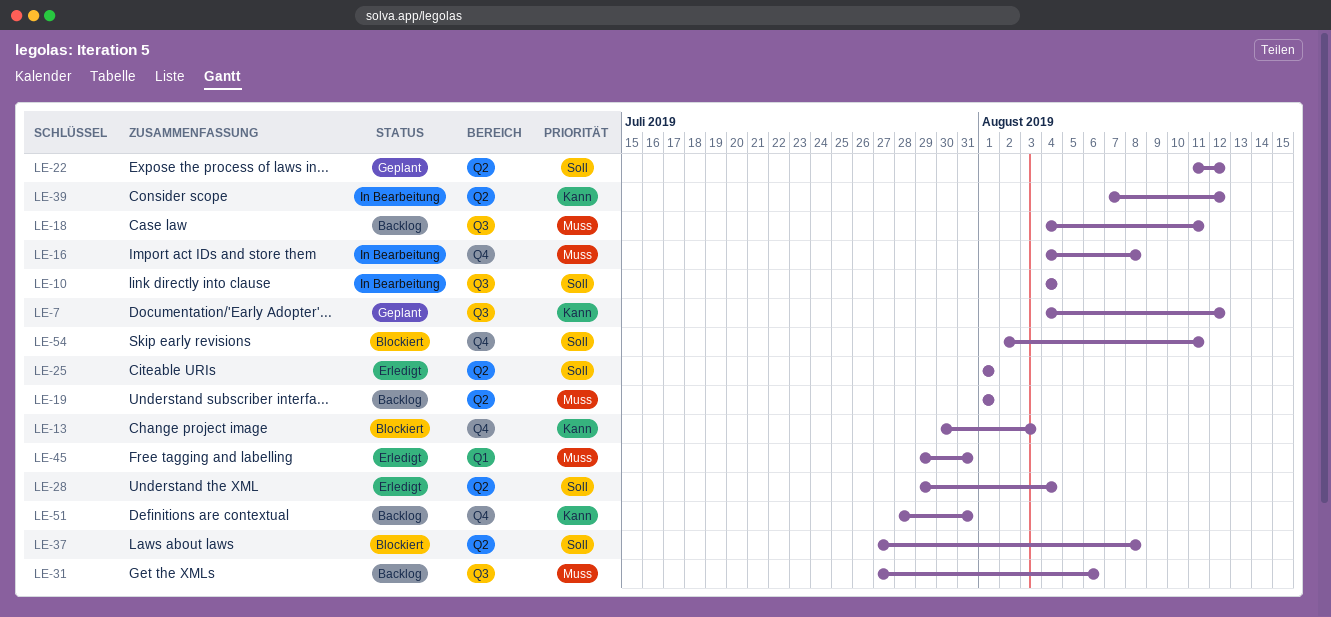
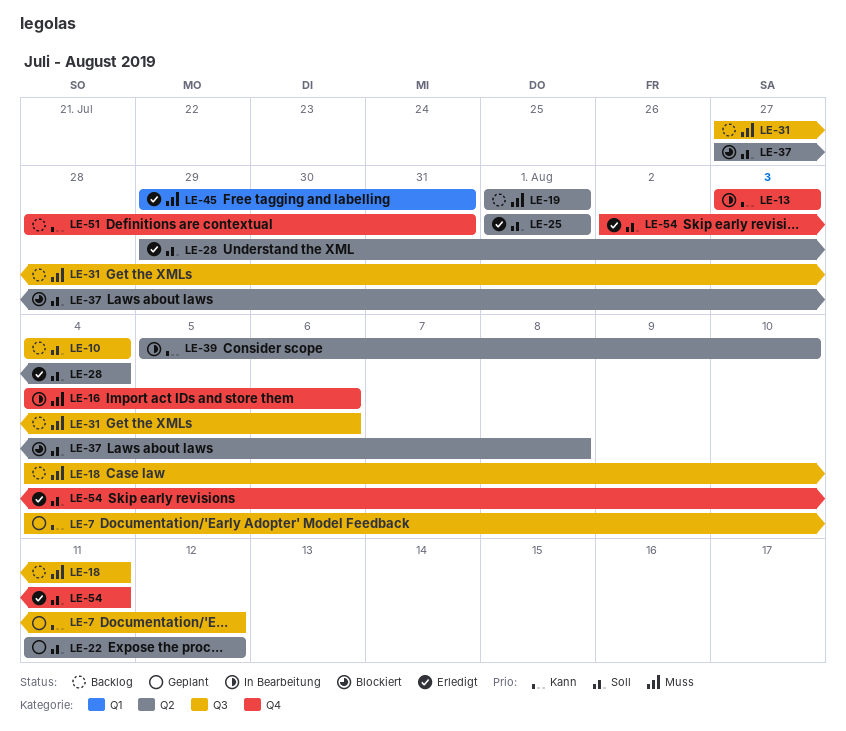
LE-10, status: In Bearbeitung -> Backlog
LE-13, status: Blockiert -> In Bearbeitung
LE-13, start: Jul 30 -> Aug 3
LE-16, due: Aug 8 -> Aug 6
LE-39, start: Aug 7 -> Aug 5
LE-39, due: Aug 12 -> Aug 10
LE-54, status: Blockiert -> Erledigt

